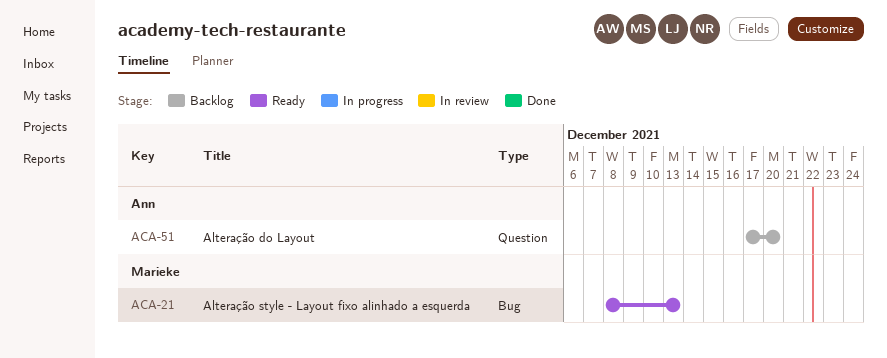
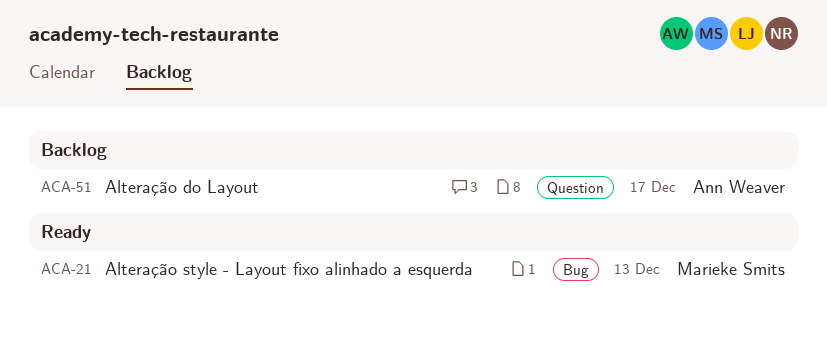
ACA-51, due: Dec 20 -> Dec 17

